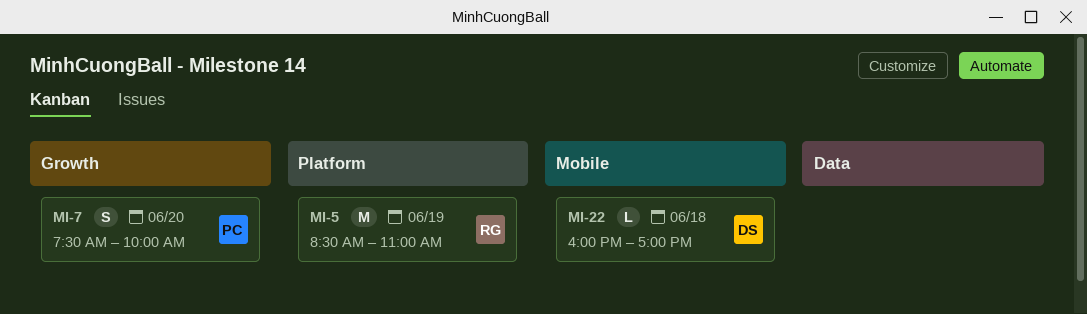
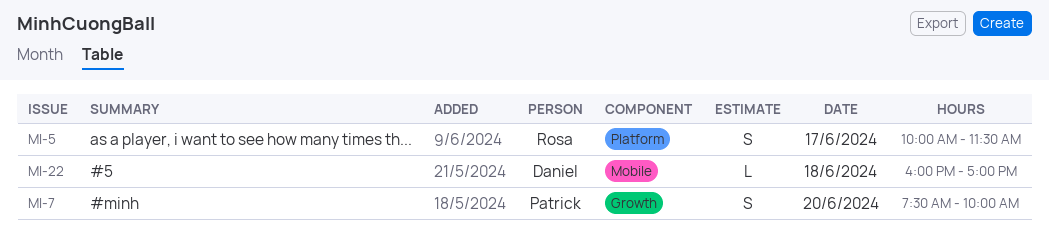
MI-5, estimate: M -> S
MI-5, day: Jun 19 -> Jun 17
MI-5, begins: 08:30 -> 10:00
MI-5, ends: 11:00 -> 11:30

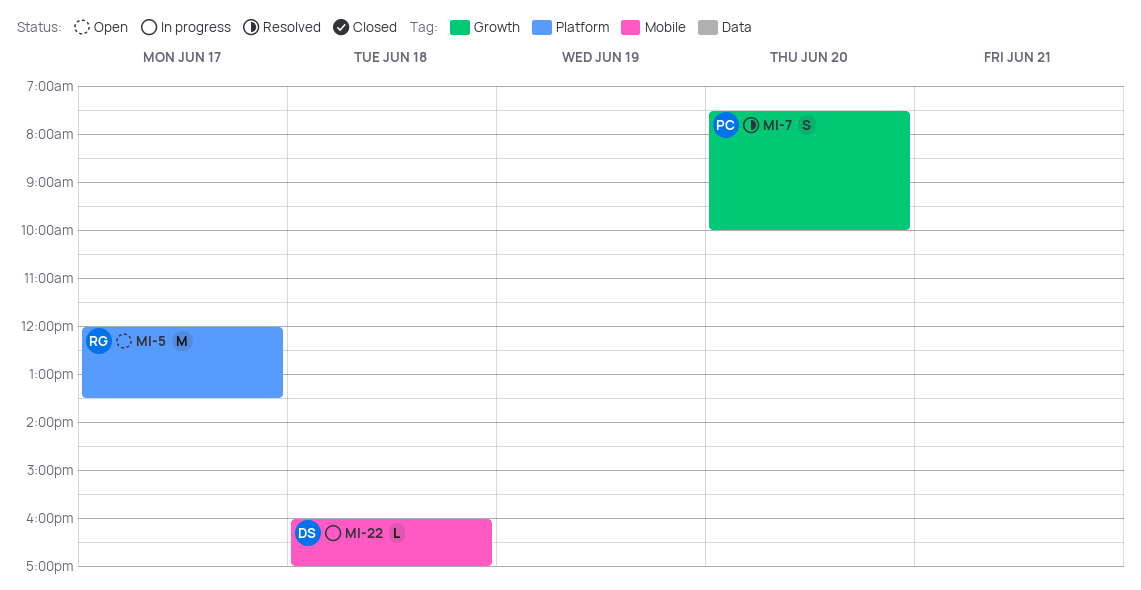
MI-5, estimate: S -> M
MI-5, begins: 10:00 -> 12:00
MI-5, ends: 11:30 -> 13:30

